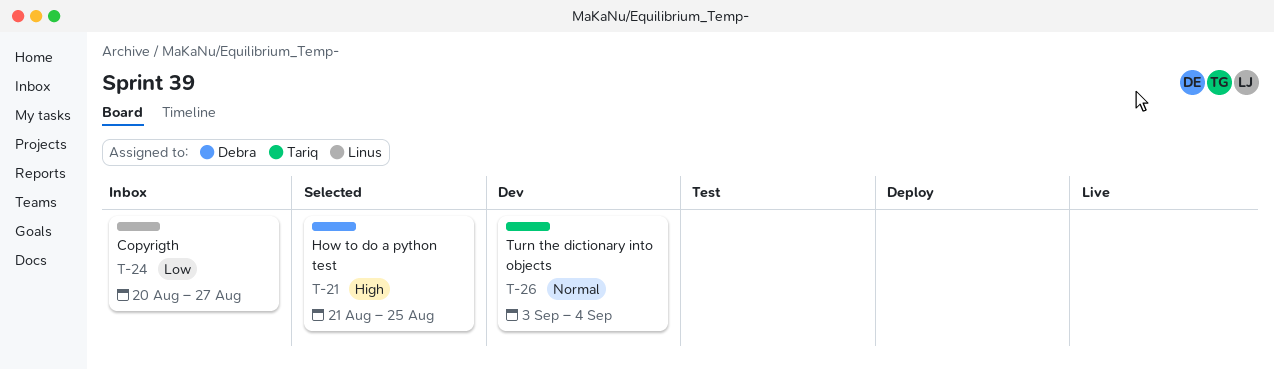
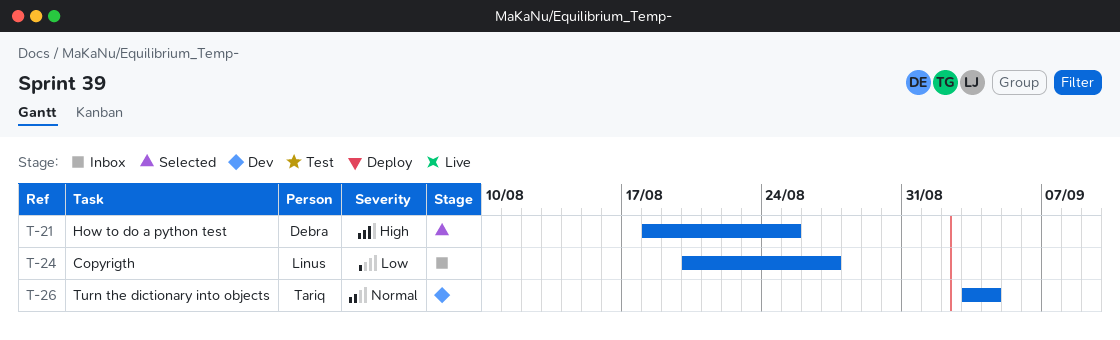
T-21, start: Aug 21 -> Aug 18

